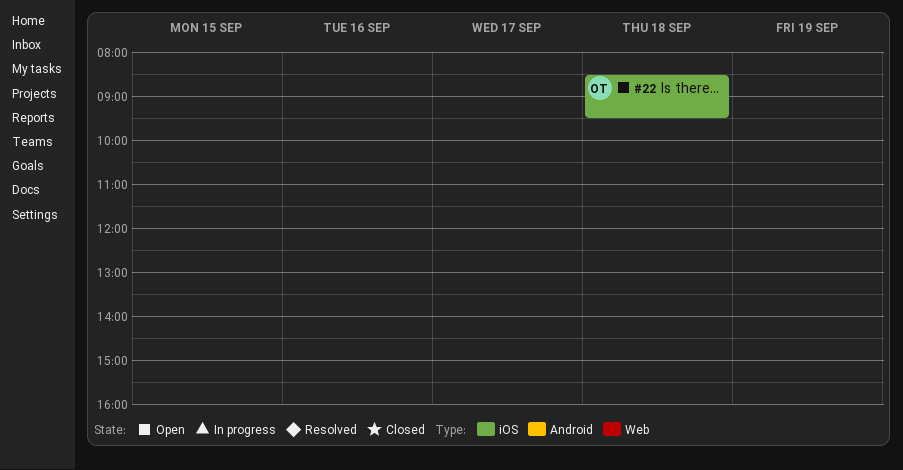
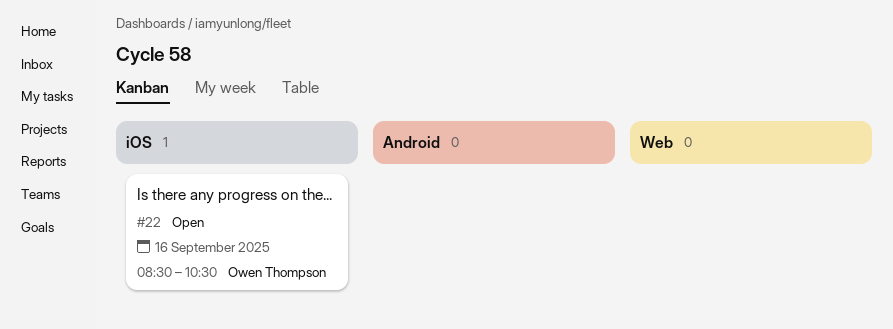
#22, day: Sep 18 -> Sep 16
#22, ends: 09:30 -> 10:30

